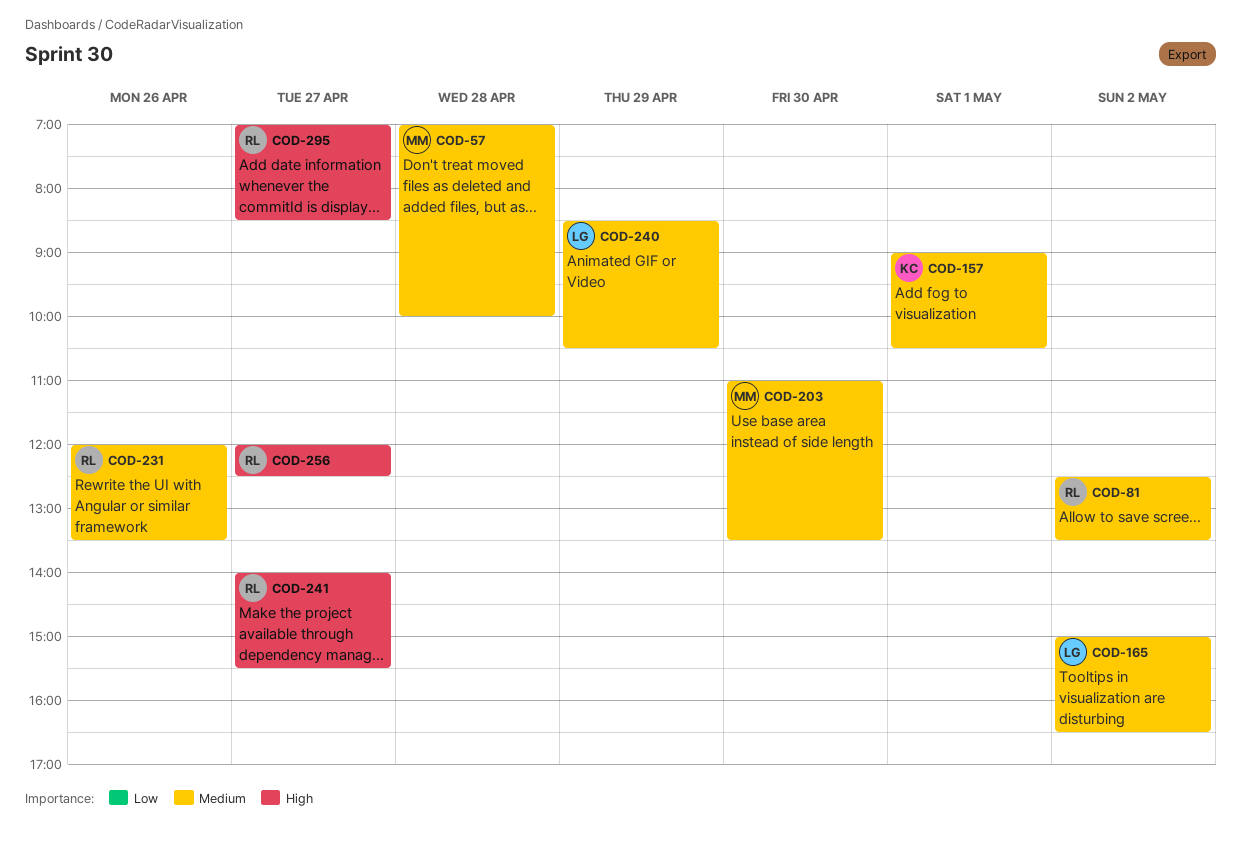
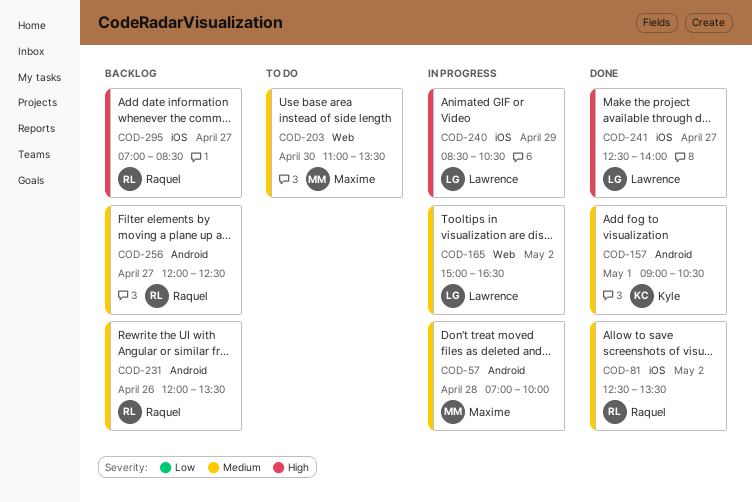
COD-240, priority: Medium -> High
COD-241, owner: Raquel -> Lawrence
COD-241, begins: 14:00 -> 12:30
COD-241, ends: 15:30 -> 14:00
COD-256, priority: High -> Medium

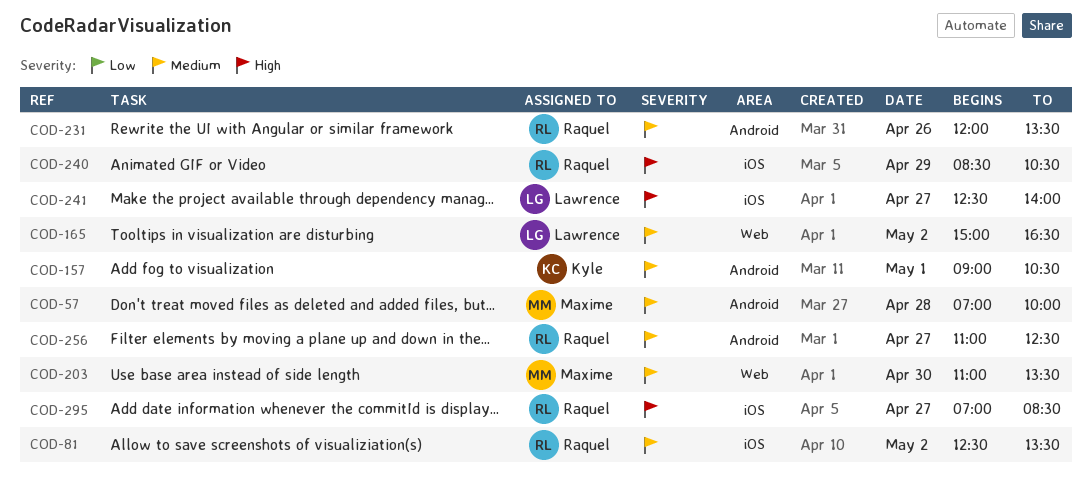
COD-240, owner: Lawrence -> Raquel
COD-256, begins: 12:00 -> 11:00

